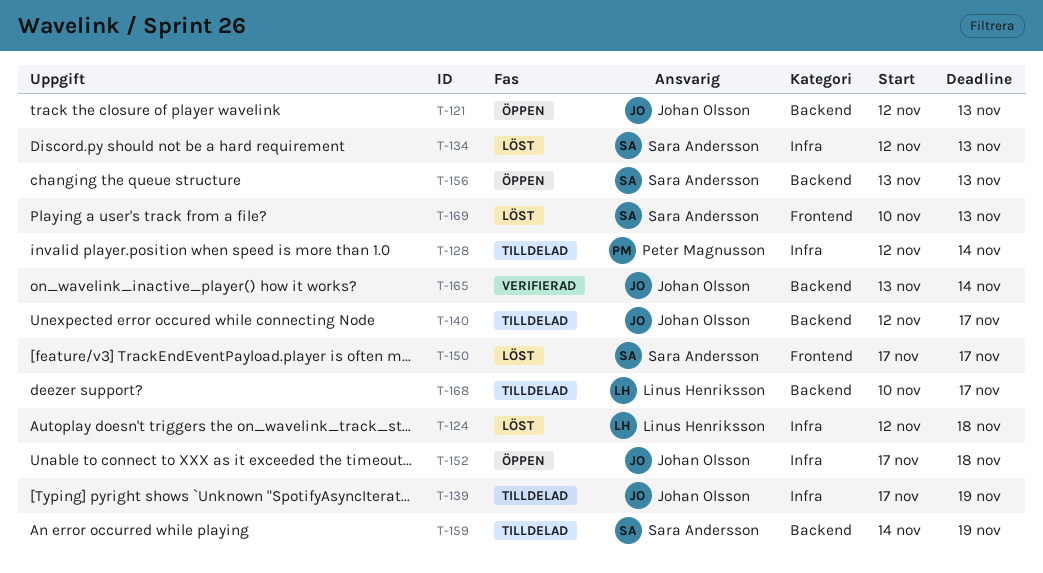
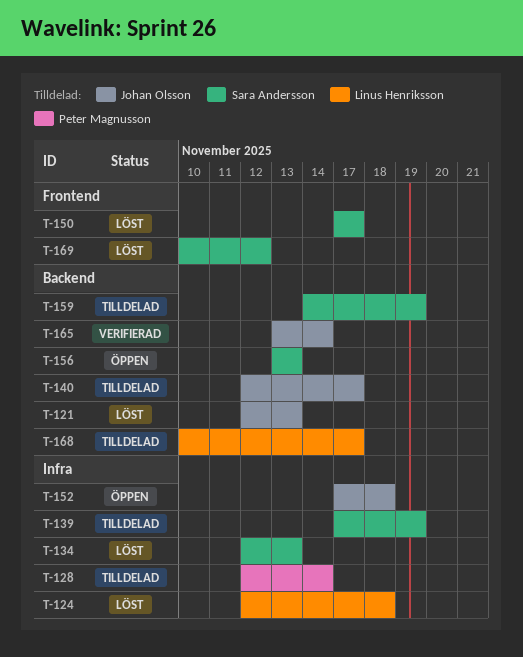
T-121, status: Öppen -> Löst
T-139, owner: Johan Olsson -> Sara Andersson
T-169, due: Nov 13 -> Nov 12

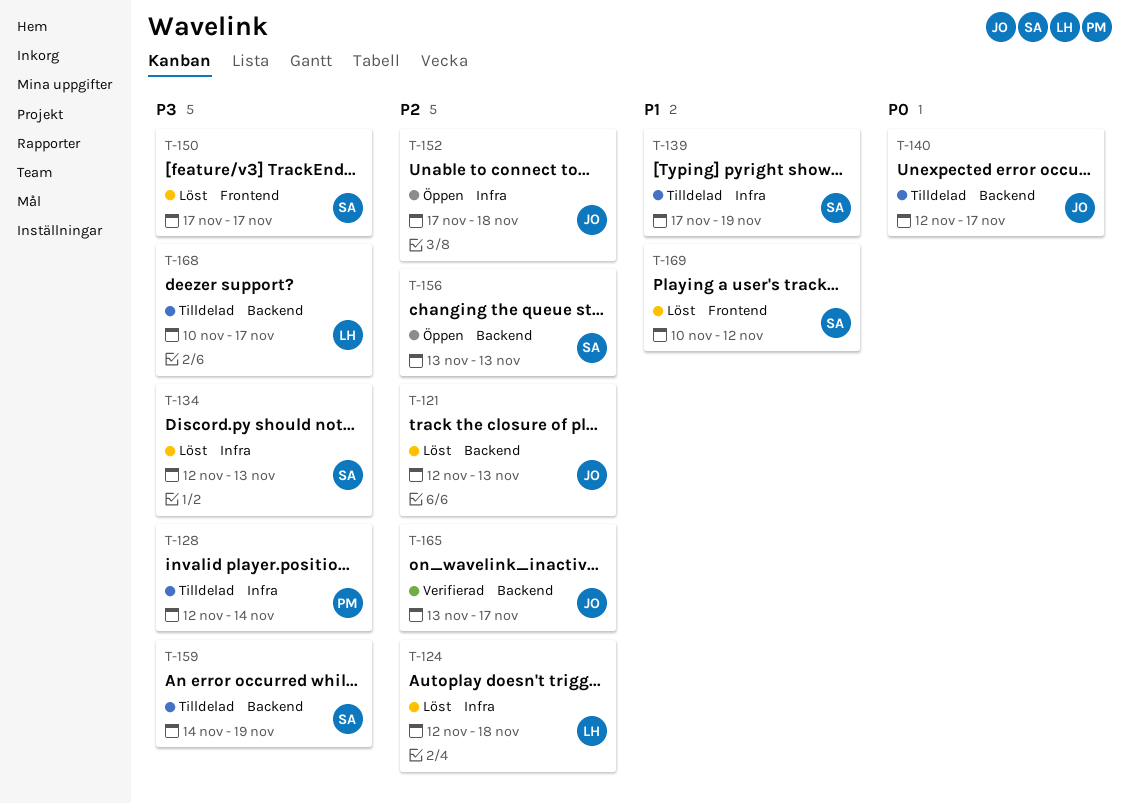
T-165, due: Nov 14 -> Nov 17

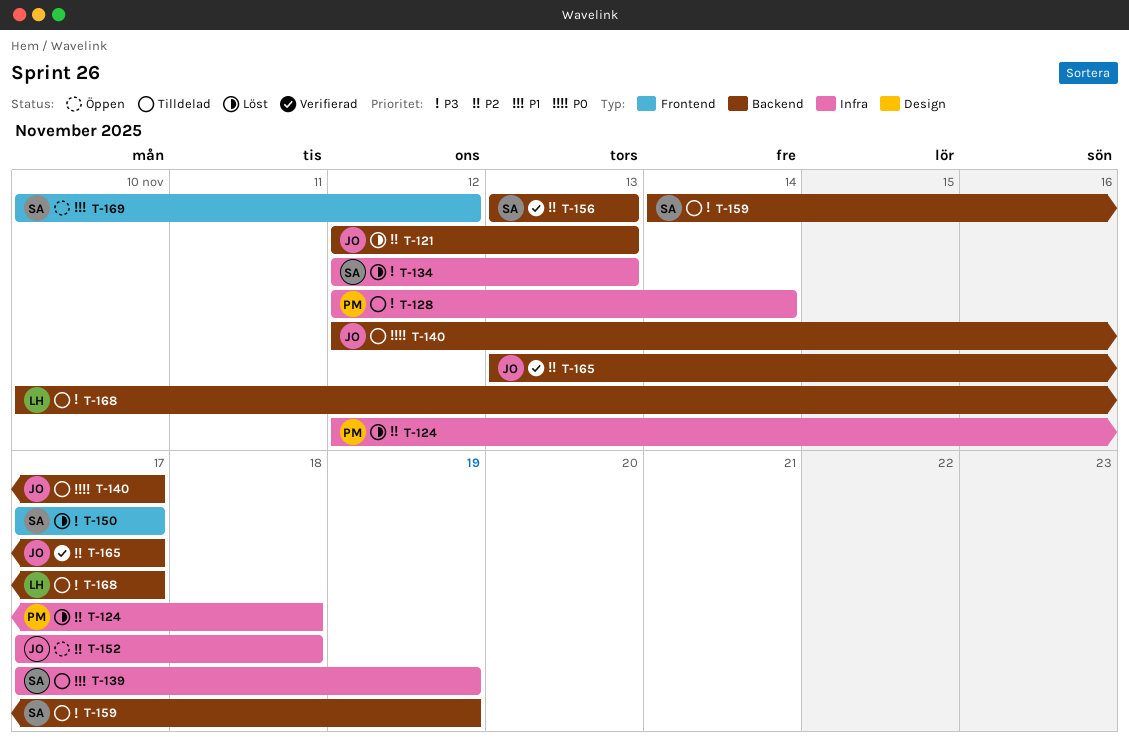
T-124, owner: LH -> PM
T-156, status: Öppen -> Verifierad
T-169, status: Löst -> Öppen

